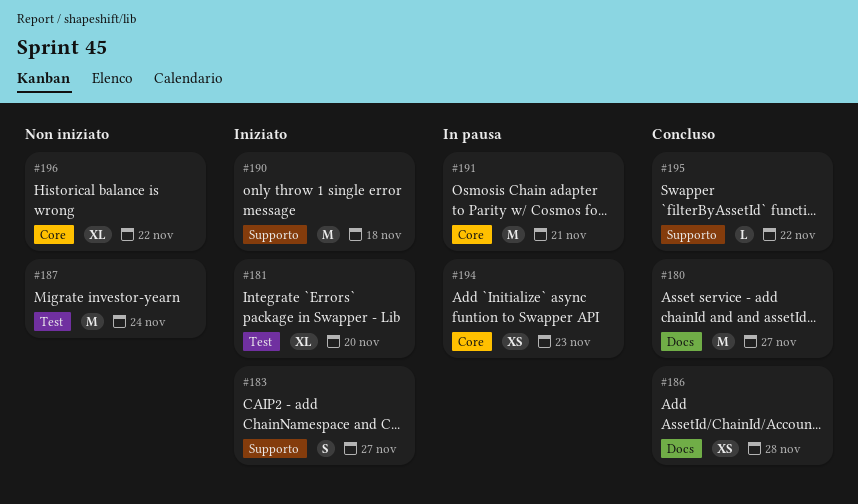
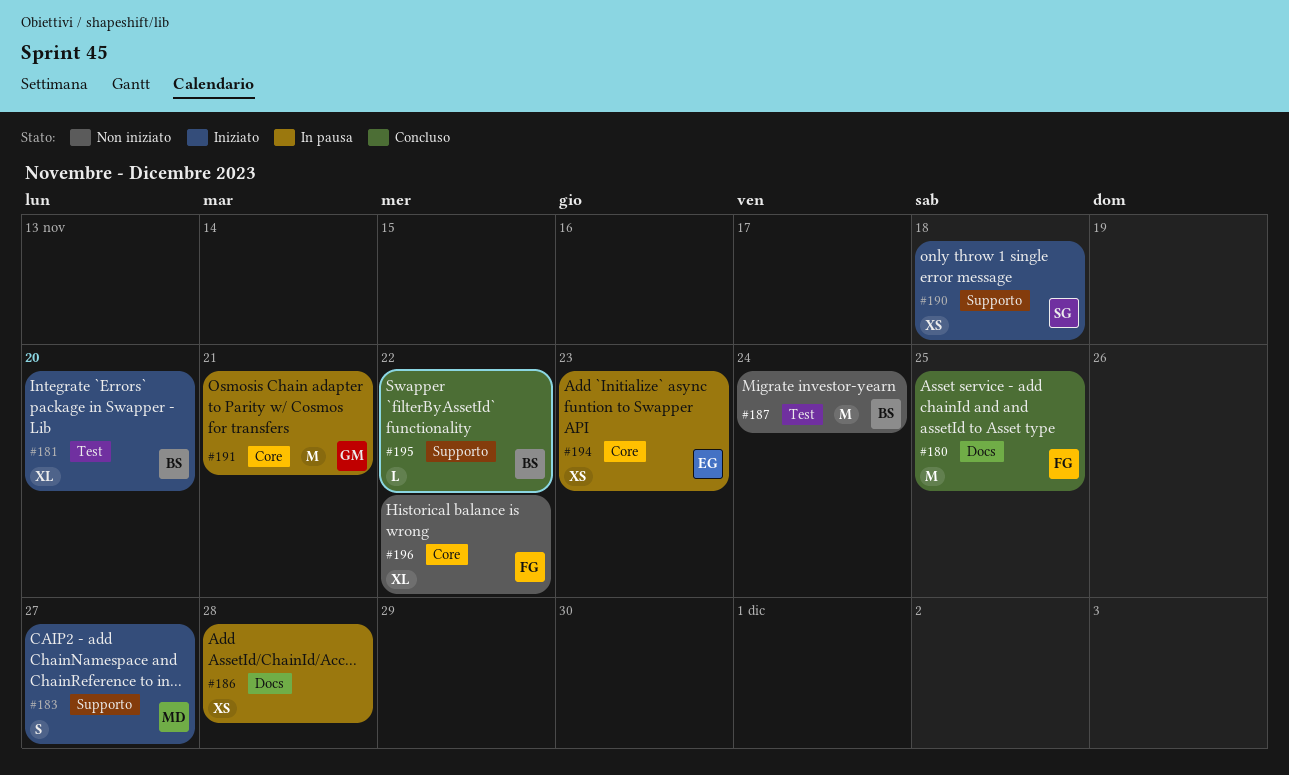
#180, due: Nov 27 -> Nov 25
#186, status: Concluso -> In pausa
#190, estimate: M -> XS

